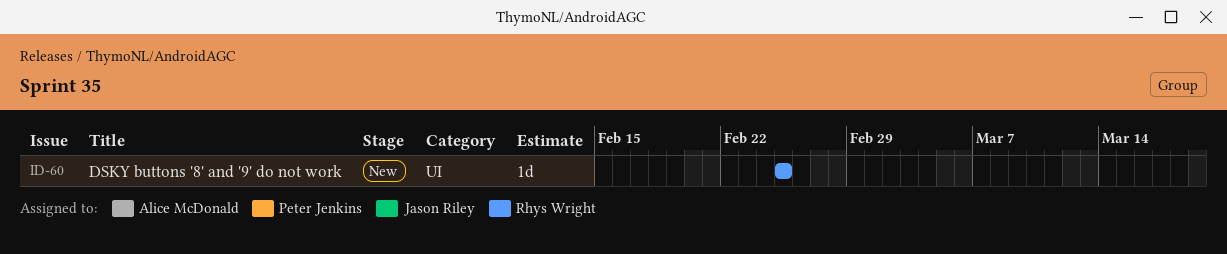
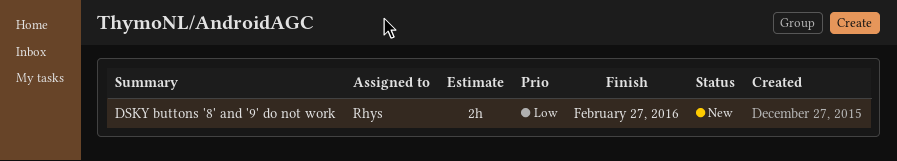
DSKY buttons '8' and '9' do not work, estimate: 1d -> 2h
DSKY buttons '8' and '9' do not work, due: Feb 25 -> Feb 27

